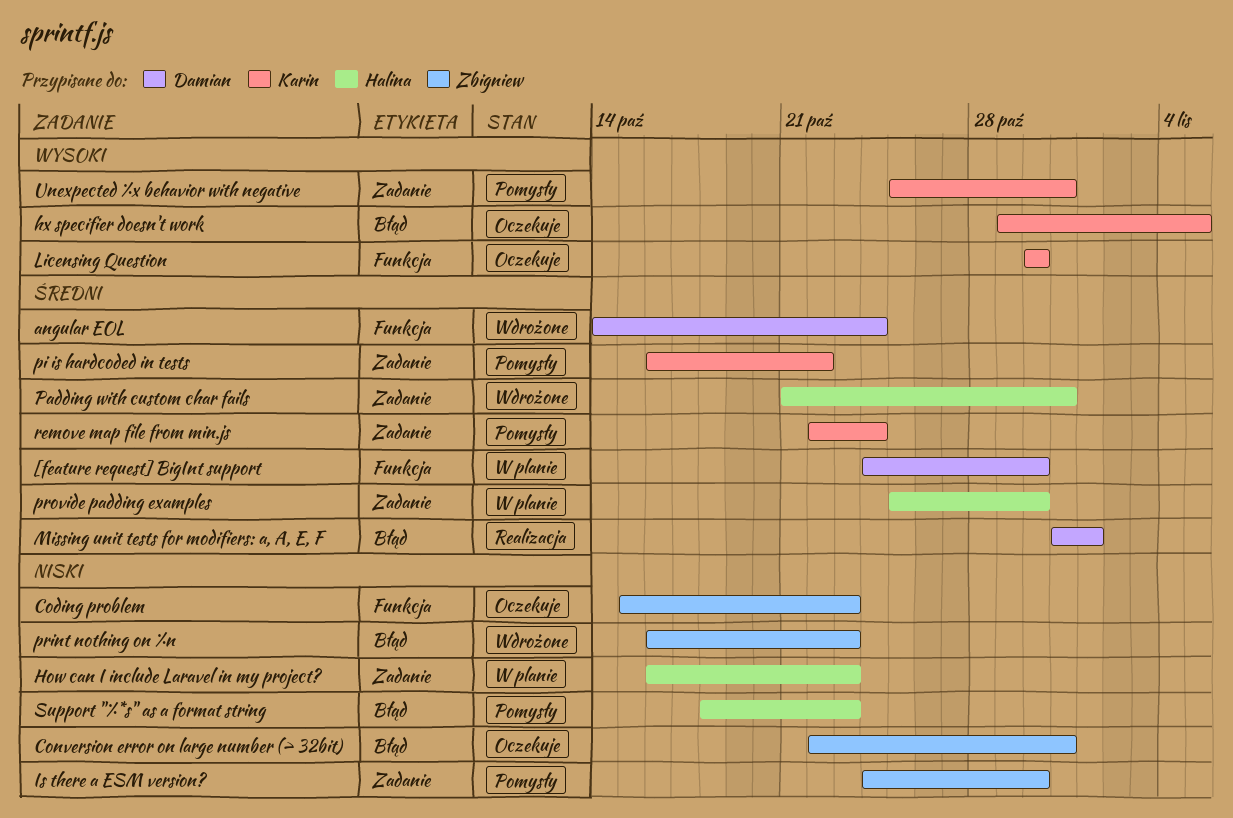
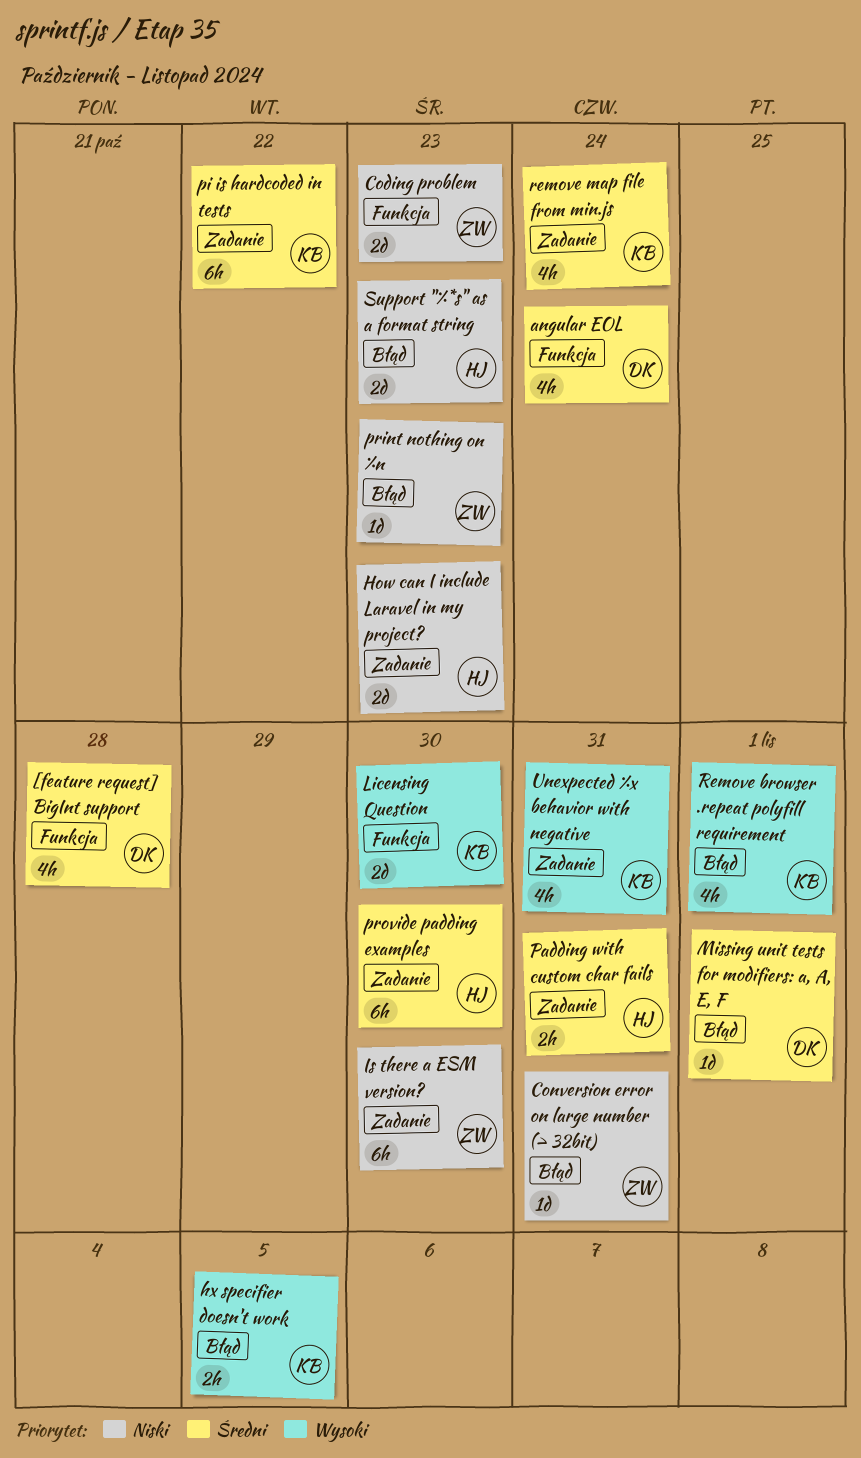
[feature request] BigInt support, due: Oct 30 -> Oct 28
Remove browser .repeat polyfill requirement: none -> present

